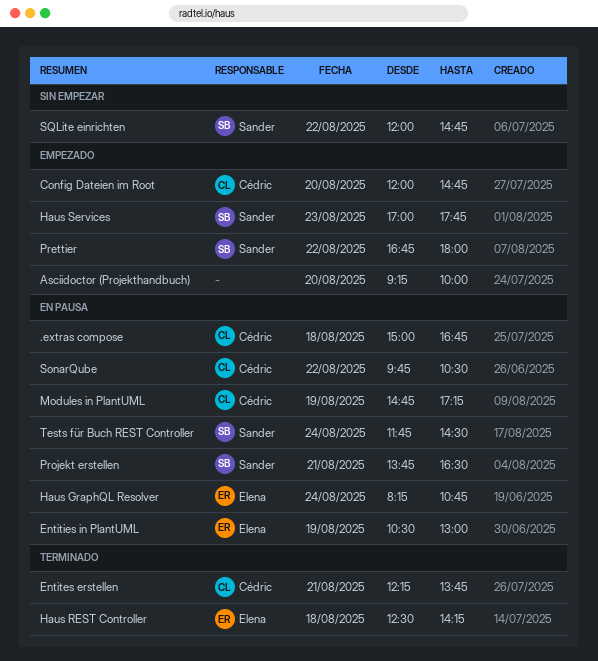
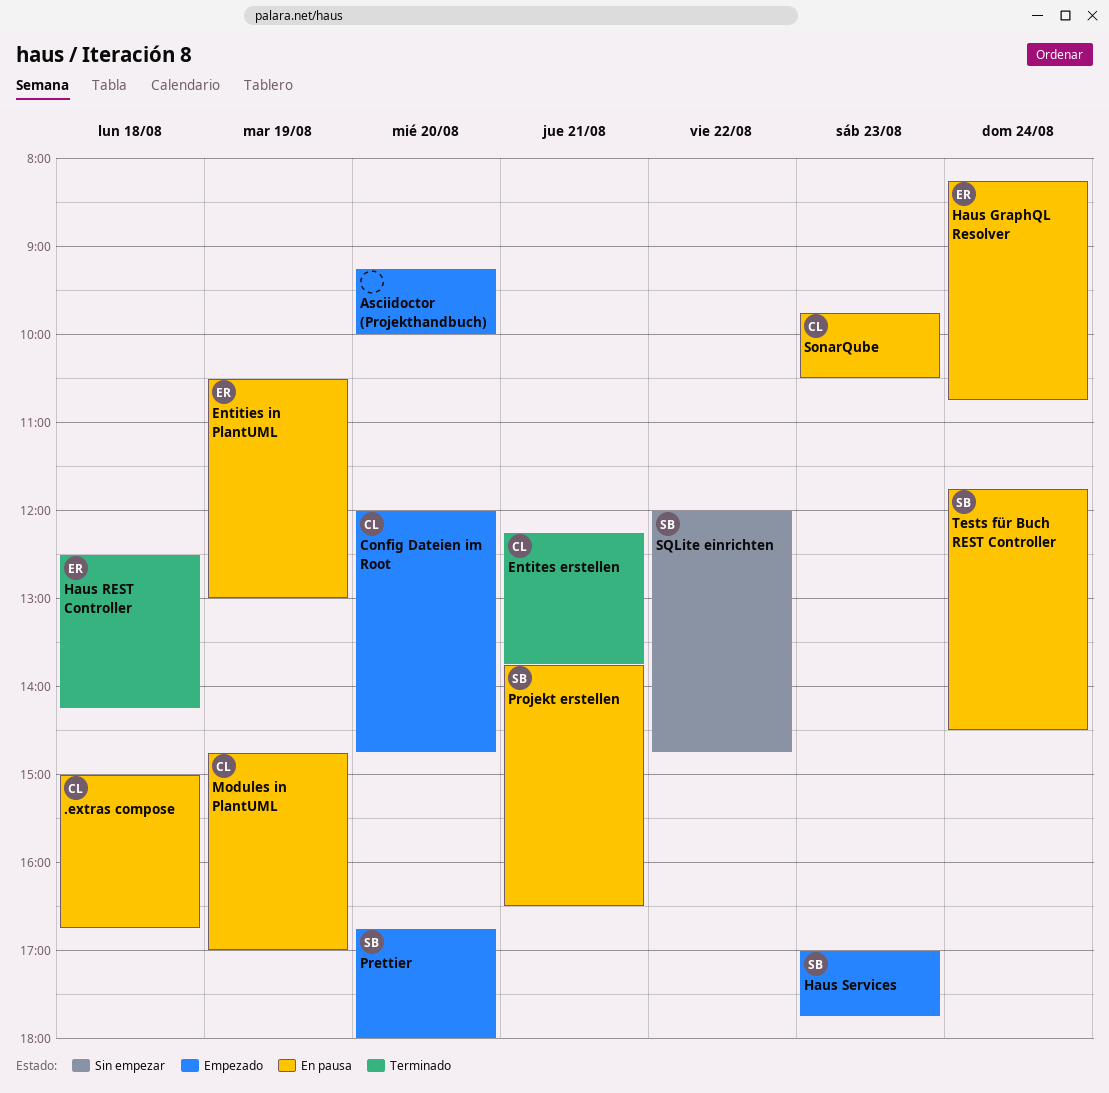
Modules in PlantUML, ends: 17:15 -> 17:00
Prettier, day: Aug 22 -> Aug 20
SonarQube, day: Aug 22 -> Aug 23

